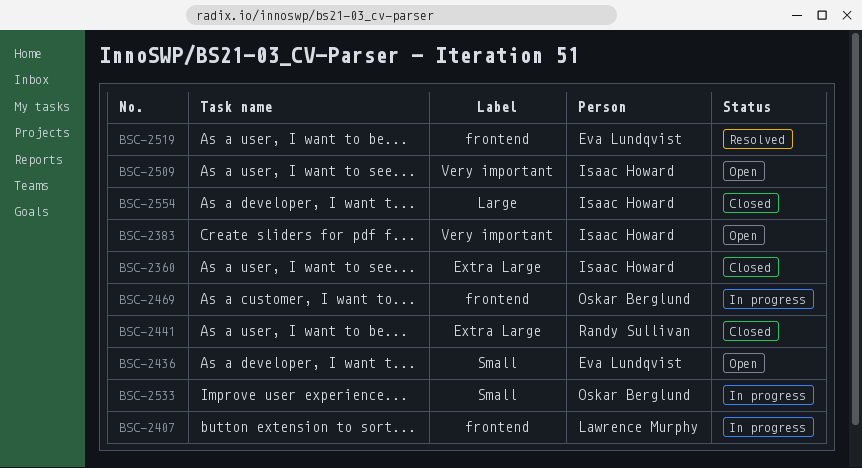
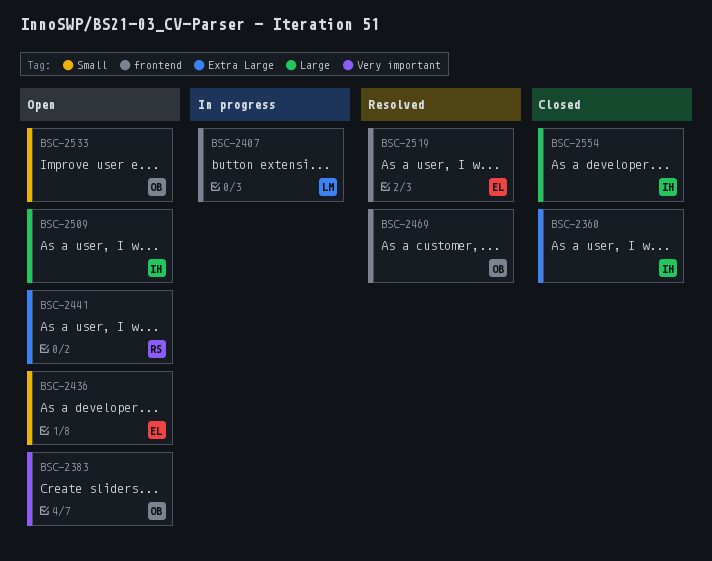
BSC-2383, owner: Isaac Howard -> Oskar Berglund
BSC-2441, status: Closed -> Open
BSC-2469, status: In progress -> Resolved
BSC-2509, label: Very important -> Large
BSC-2533, status: In progress -> Open

